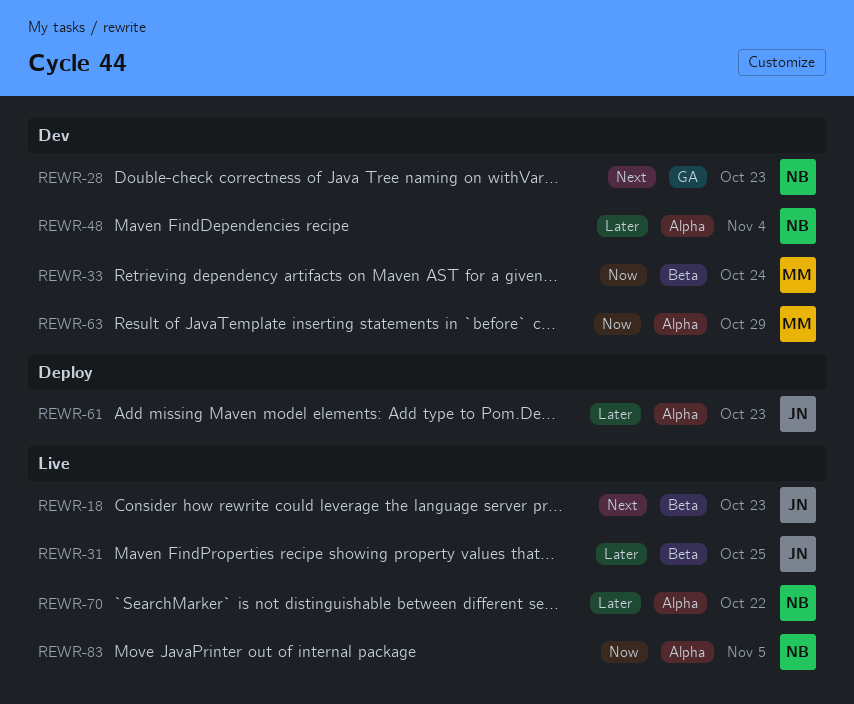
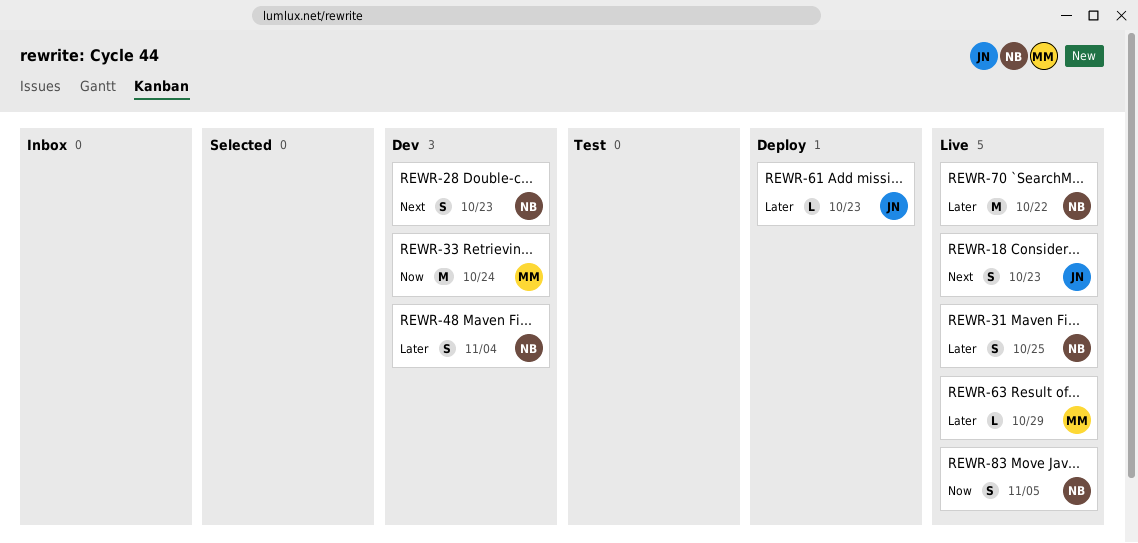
REWR-31, owner: JN -> NB
REWR-63, status: Dev -> Live
REWR-63, priority: Now -> Later

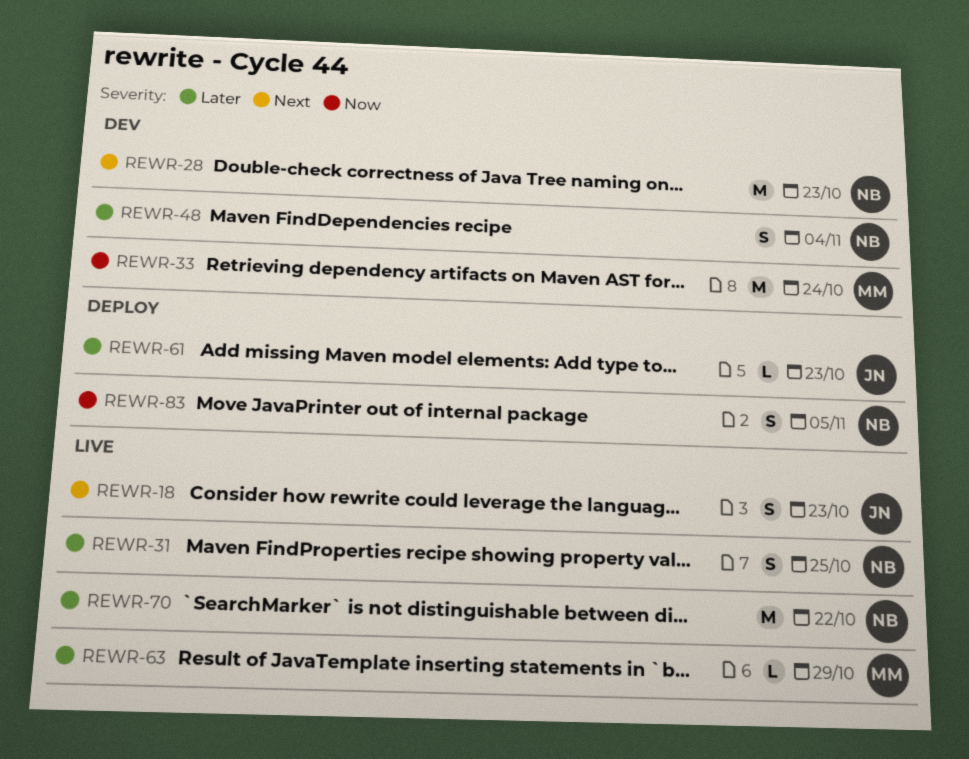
REWR-28, estimate: S -> M
REWR-83, status: Live -> Deploy

